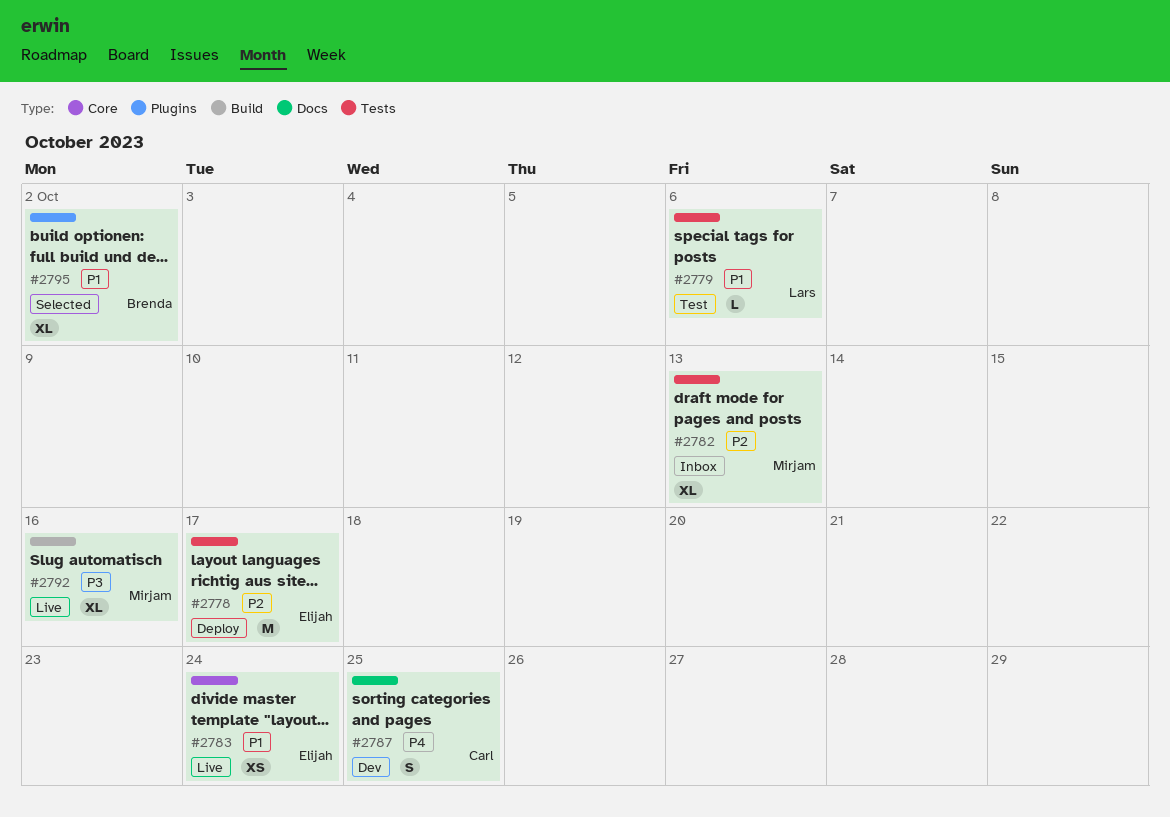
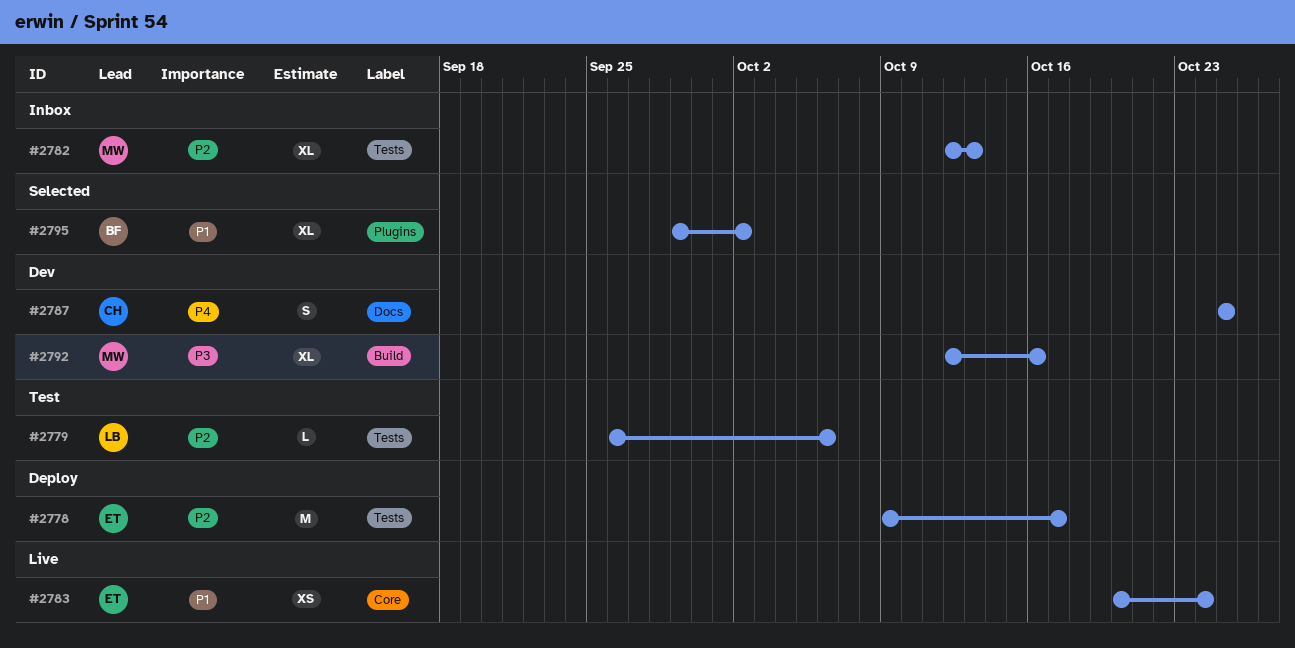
#2779, priority: P1 -> P2
#2792, status: Live -> Dev

